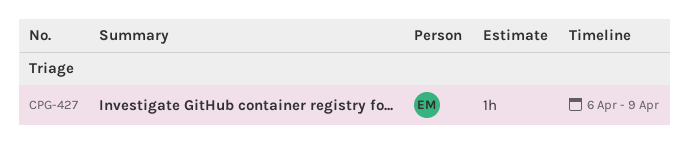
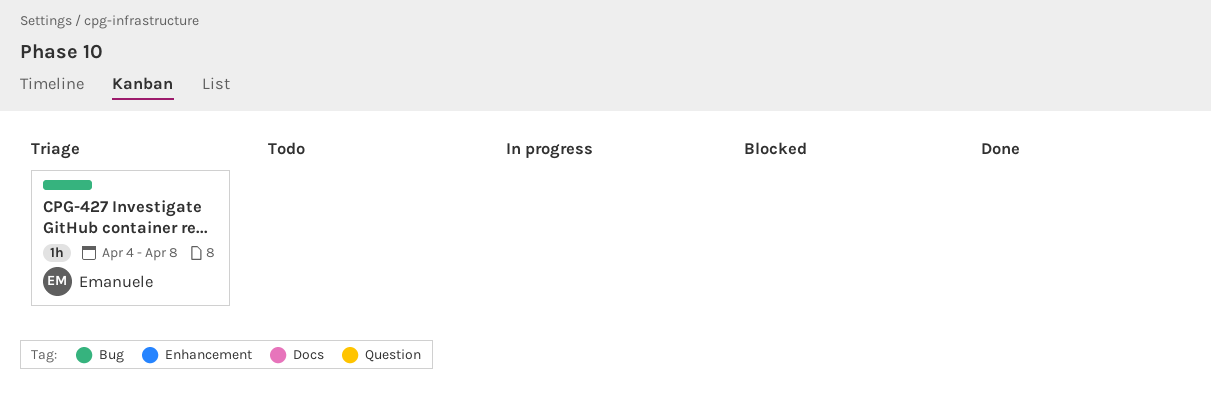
CPG-427, start: Apr 6 -> Apr 4
CPG-427, due: Apr 9 -> Apr 8

